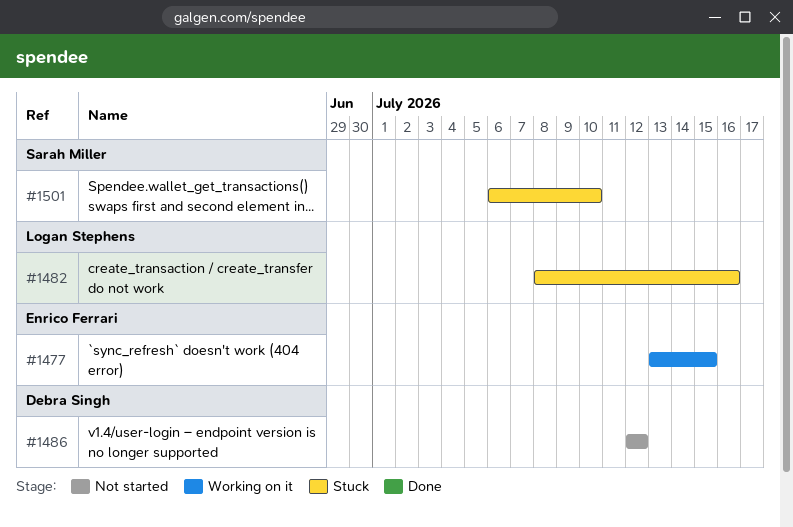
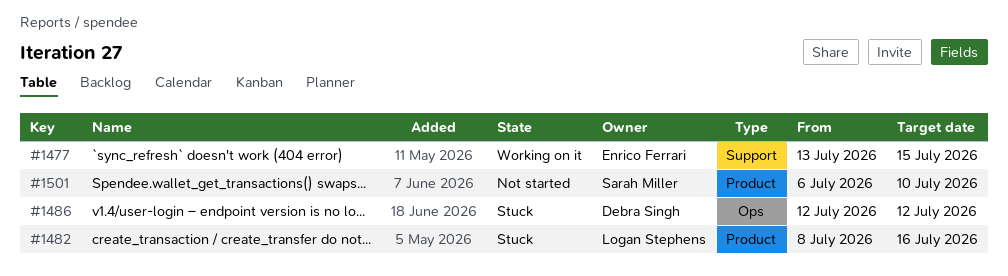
#1486, status: Not started -> Stuck
#1501, status: Stuck -> Not started

